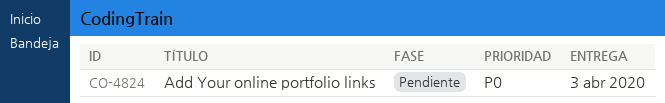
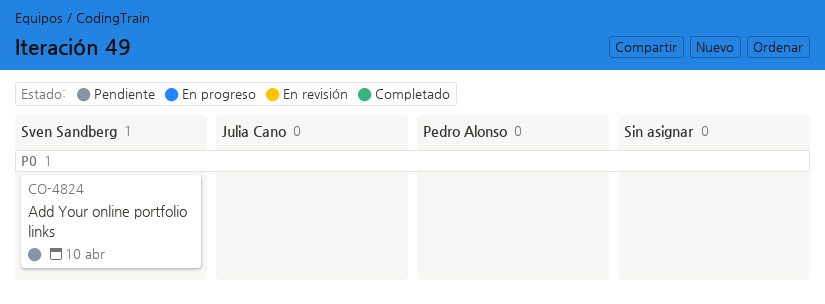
CO-4824, due: Apr 3 -> Apr 10

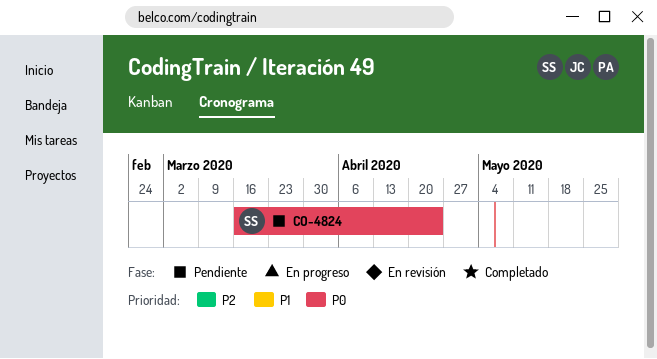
CO-4824, due: Apr 10 -> Apr 24

